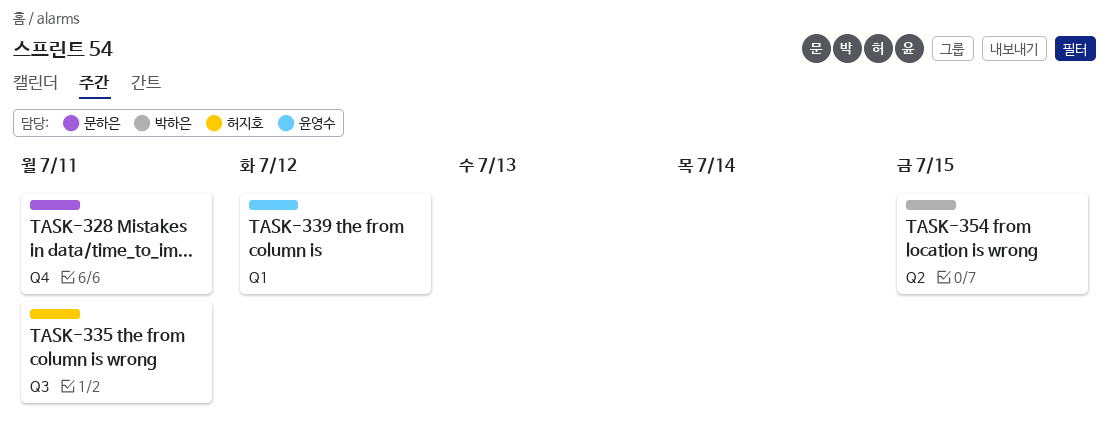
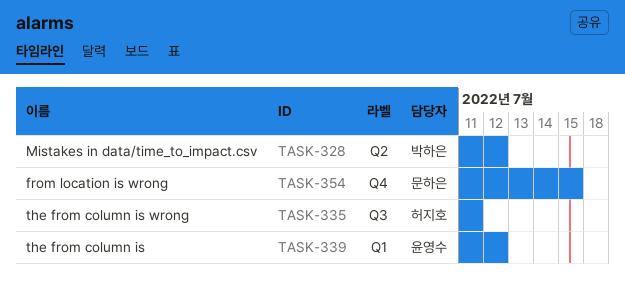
TASK-328, owner: 문하은 -> 박하은
TASK-328, label: Q4 -> Q2
TASK-328, due: Jul 11 -> Jul 12
TASK-354, owner: 박하은 -> 문하은
TASK-354, label: Q2 -> Q4

